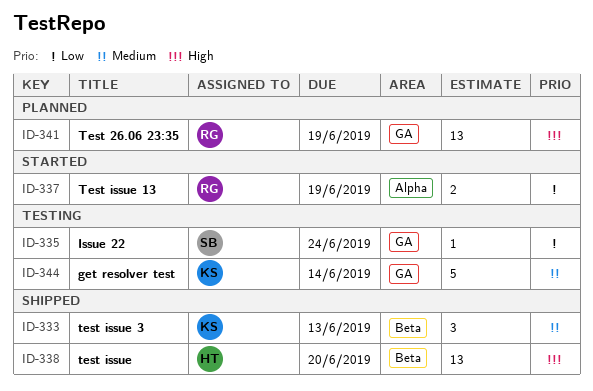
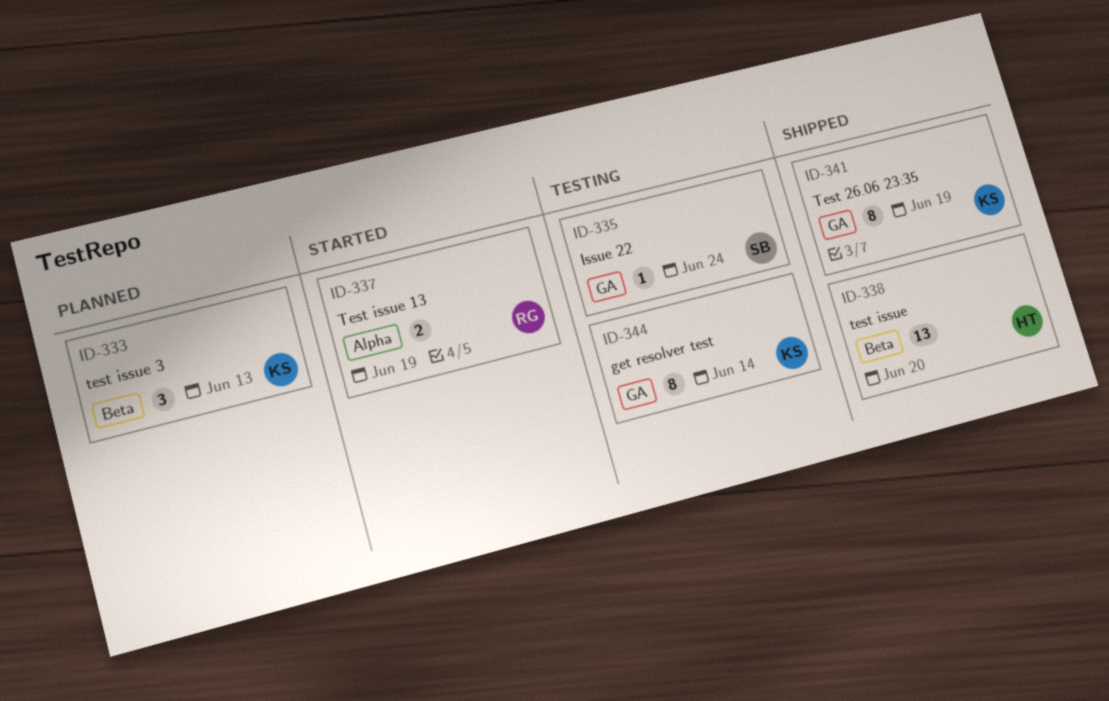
ID-333, status: Shipped -> Planned
ID-341, status: Planned -> Shipped
ID-341, owner: RG -> KS
ID-341, estimate: 13 -> 8
ID-344, estimate: 5 -> 8

